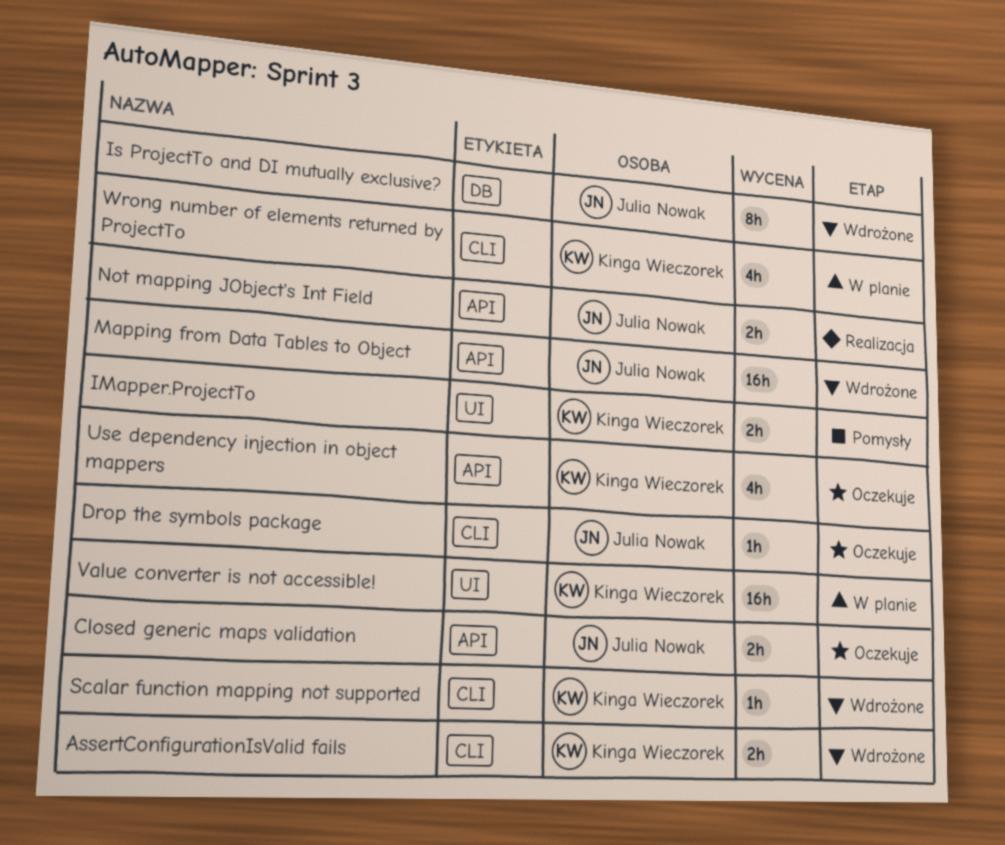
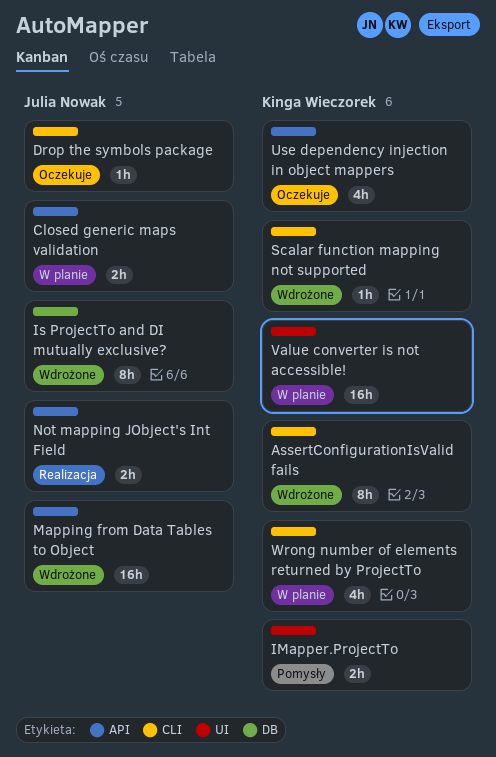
AssertConfigurationIsValid fails, estimate: 2h -> 8h
Closed generic maps validation, status: Oczekuje -> W planie

